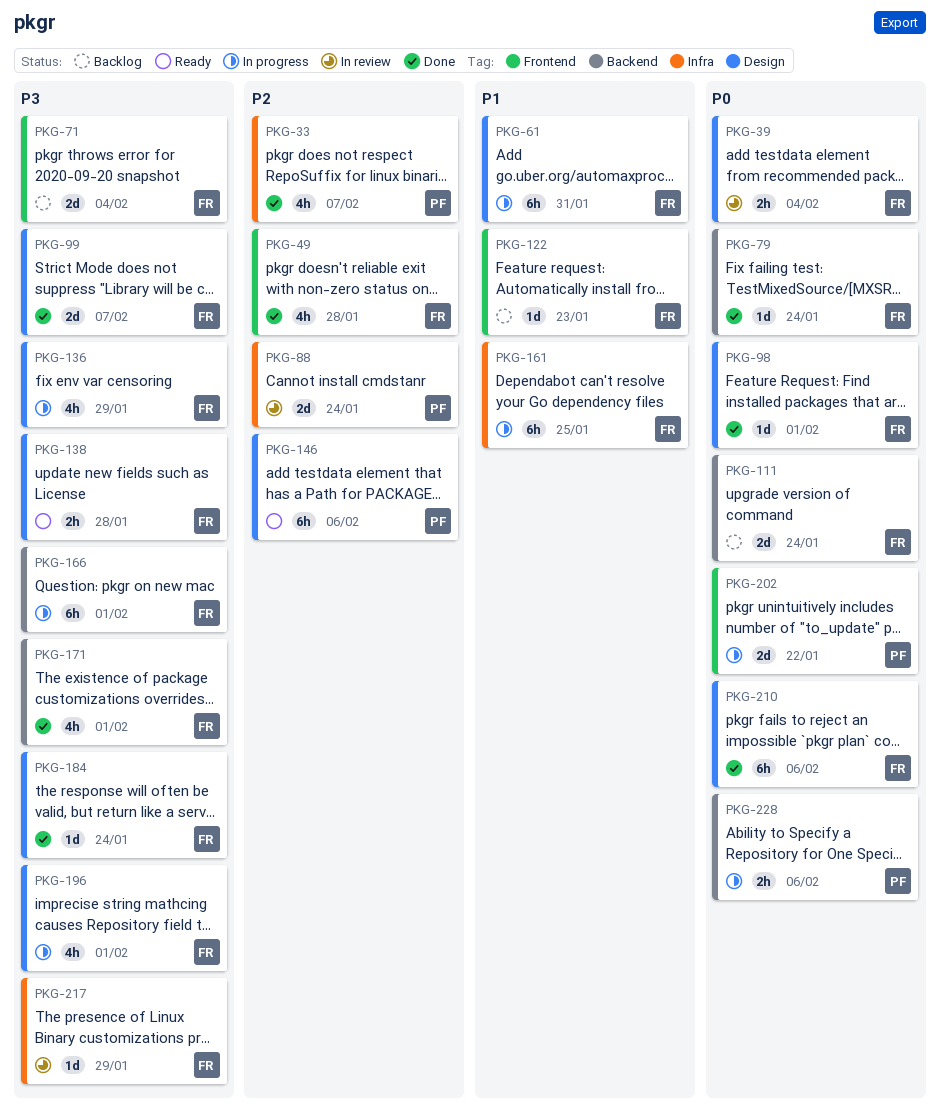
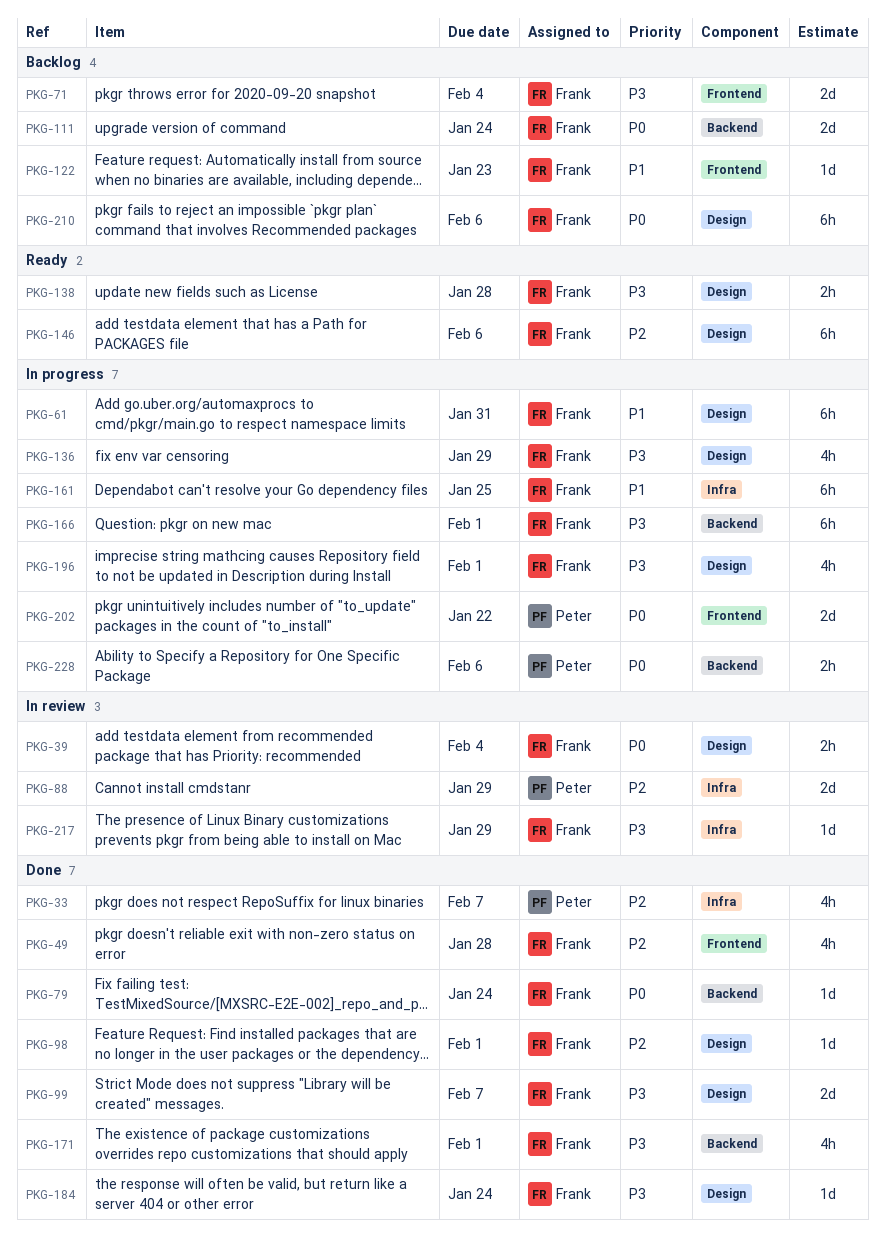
PKG-88, due: Jan 24 -> Jan 29
PKG-98, priority: P0 -> P2
PKG-146, owner: Peter -> Frank
PKG-210, status: Done -> Backlog

